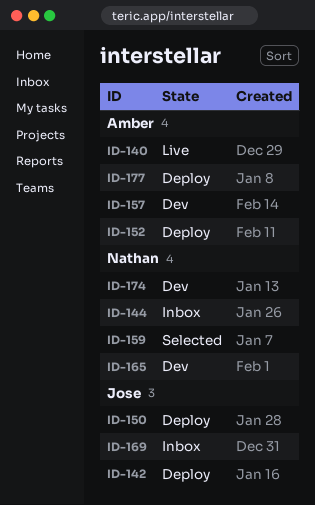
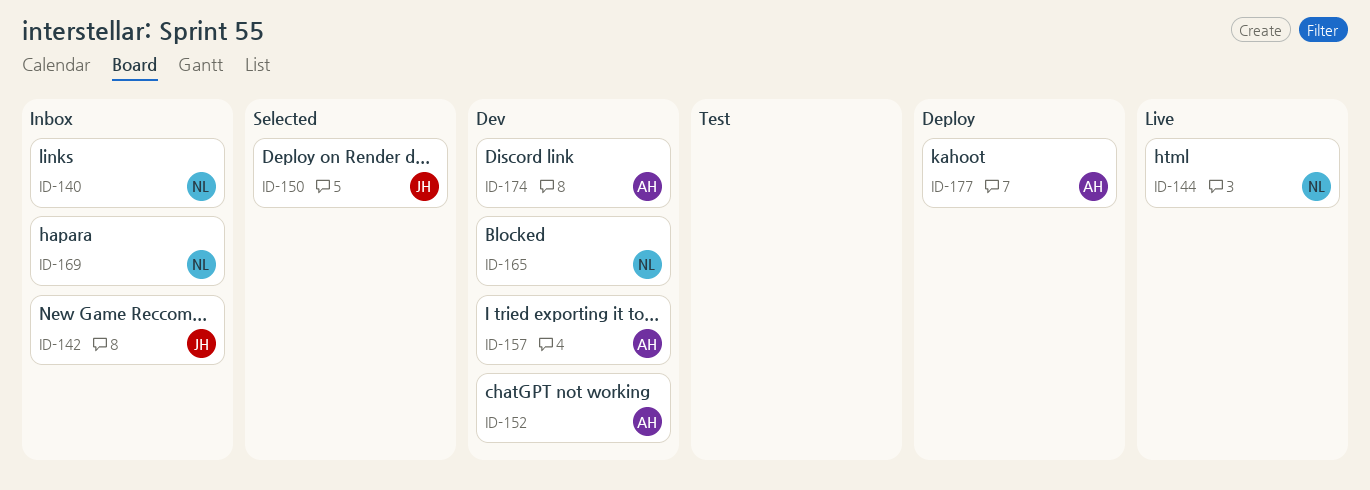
ID-140, status: Live -> Inbox
ID-140, owner: Amber -> Nathan
ID-142, status: Deploy -> Inbox
ID-144, status: Inbox -> Live
ID-150, status: Deploy -> Selected
ID-152, status: Deploy -> Dev
ID-159: present -> none
ID-169, owner: Jose -> Nathan
ID-174, owner: Nathan -> Amber

